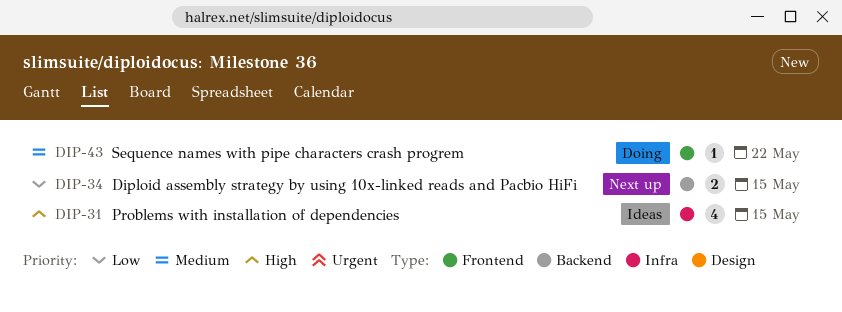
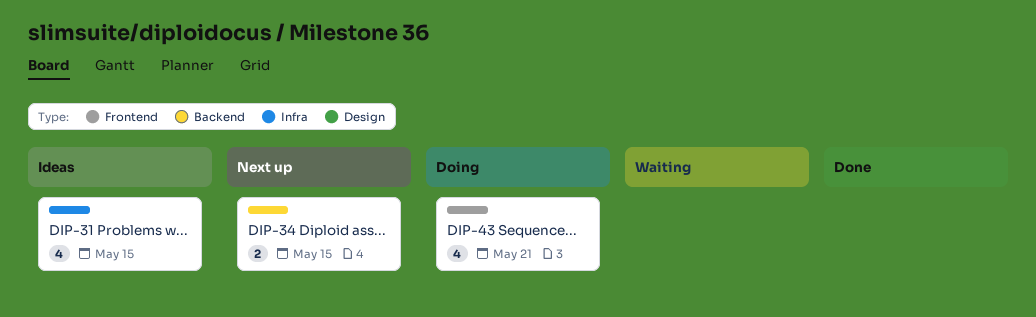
DIP-43, estimate: 1 -> 4
DIP-43, due: May 22 -> May 21

